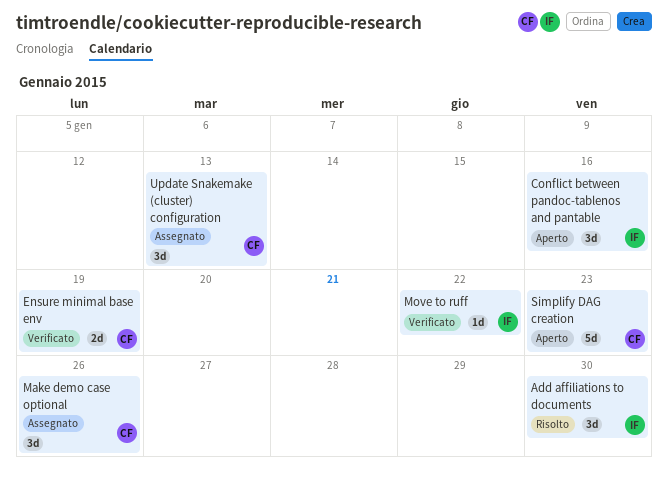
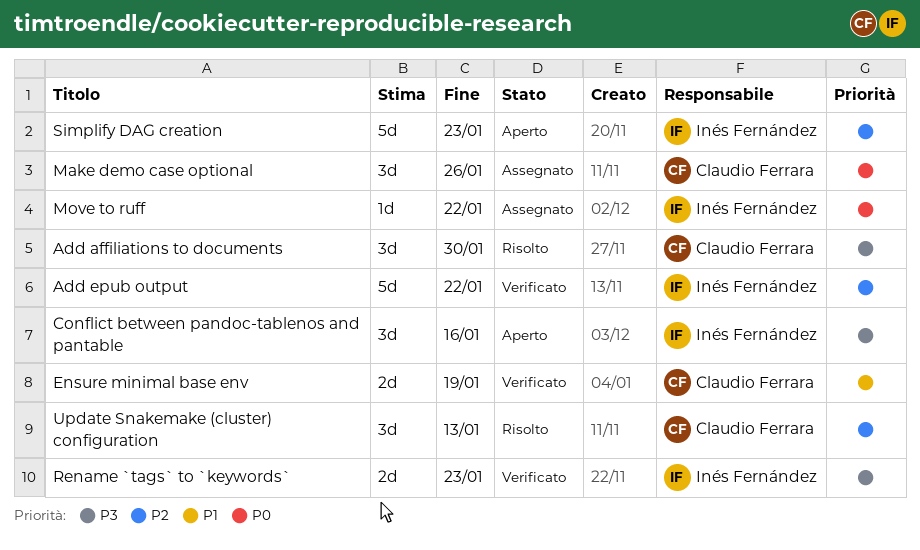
Add affiliations to documents, owner: Inés Fernández -> Claudio Ferrara
Add epub output: none -> present
Move to ruff, status: Verificato -> Assegnato
Rename `tags` to `keywords`: none -> present
Simplify DAG creation, owner: Claudio Ferrara -> Inés Fernández
Update Snakemake (cluster) configuration, status: Assegnato -> Risolto

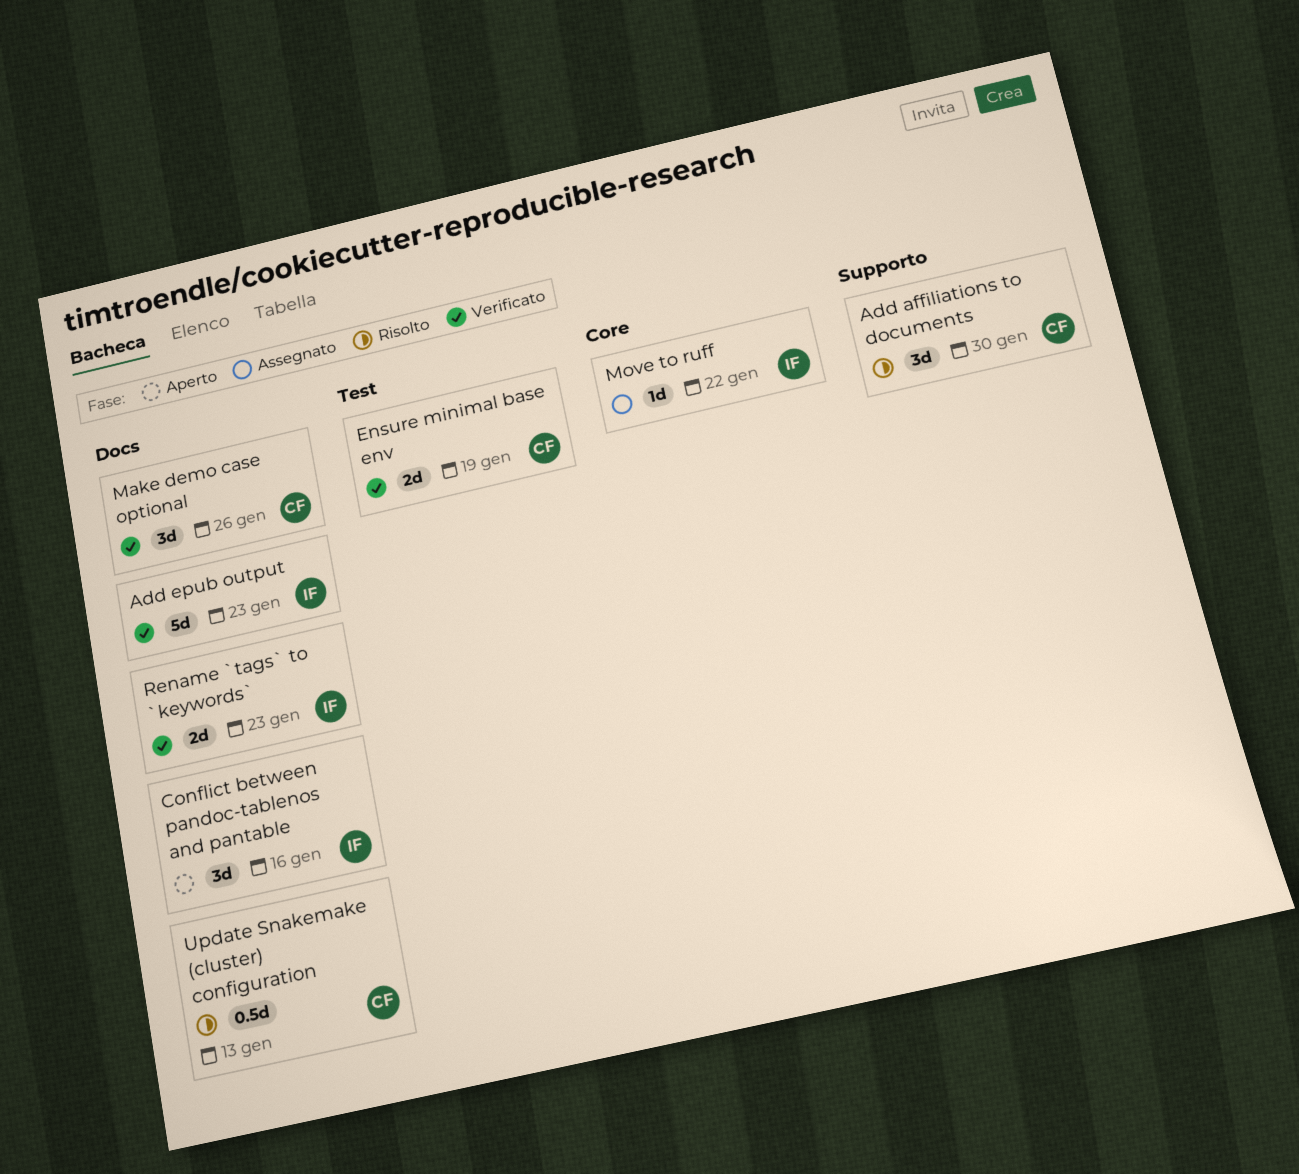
Add epub output, due: Jan 22 -> Jan 23
Make demo case optional, status: Assegnato -> Verificato
Simplify DAG creation: present -> none
Update Snakemake (cluster) configuration, estimate: 3d -> 0.5d

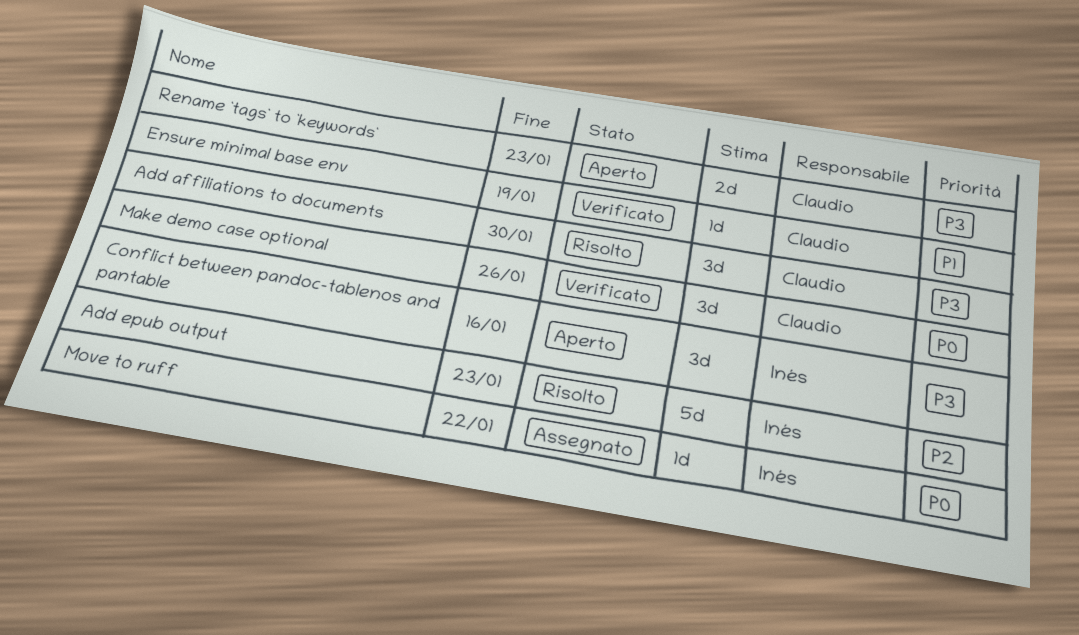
Add epub output, status: Verificato -> Risolto
Ensure minimal base env, estimate: 2d -> 1d
Rename `tags` to `keywords`, status: Verificato -> Aperto
Rename `tags` to `keywords`, owner: Inés -> Claudio
Update Snakemake (cluster) configuration: present -> none

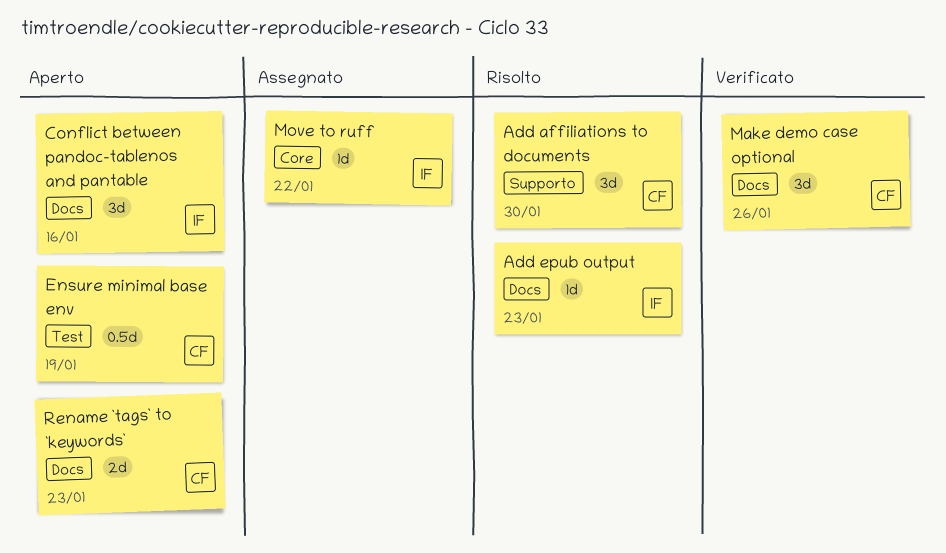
Add epub output, estimate: 5d -> 1d
Ensure minimal base env, status: Verificato -> Aperto
Ensure minimal base env, estimate: 1d -> 0.5d

